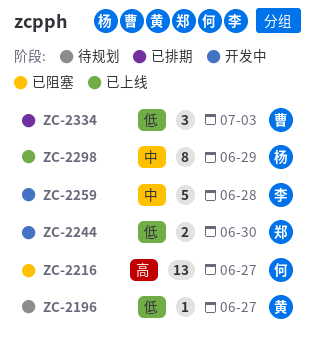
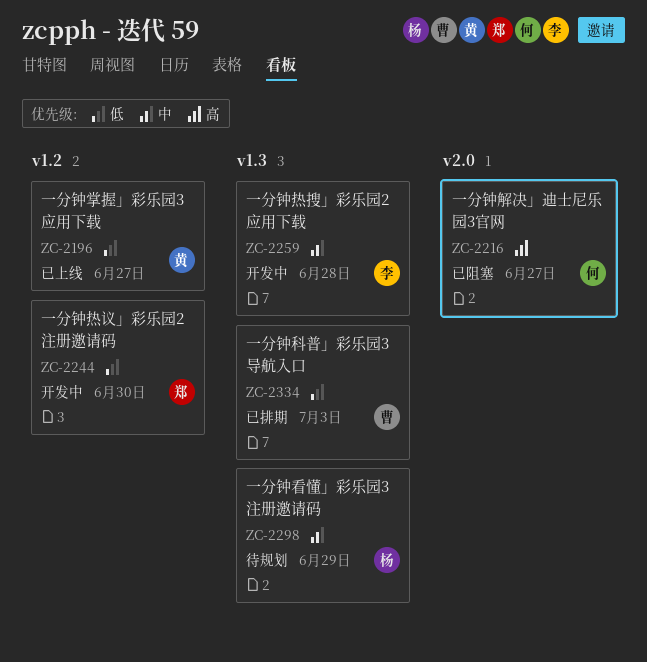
ZC-2196, status: 待规划 -> 已上线
ZC-2298, status: 已上线 -> 待规划

